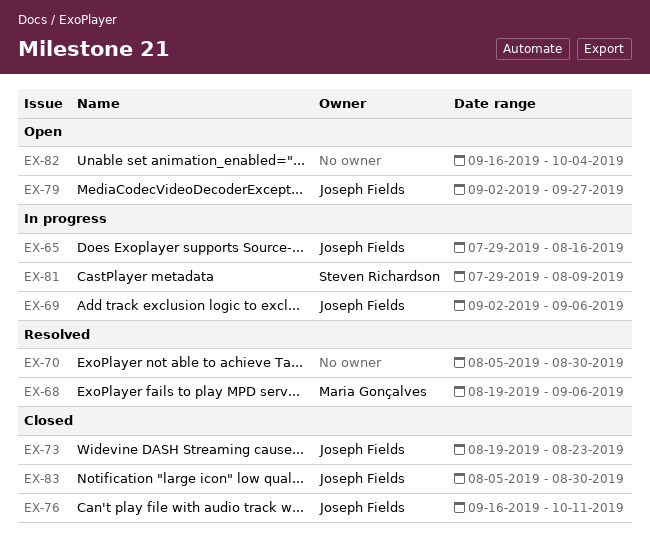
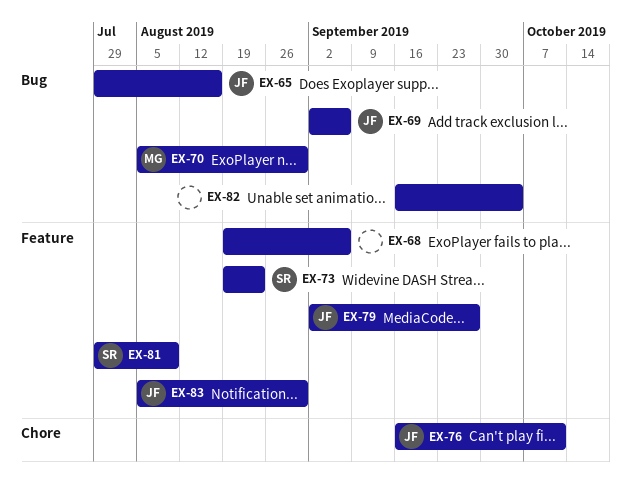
EX-68, owner: Maria Gonçalves -> none
EX-70, owner: none -> Maria Gonçalves
EX-73, owner: Joseph Fields -> Steven Richardson

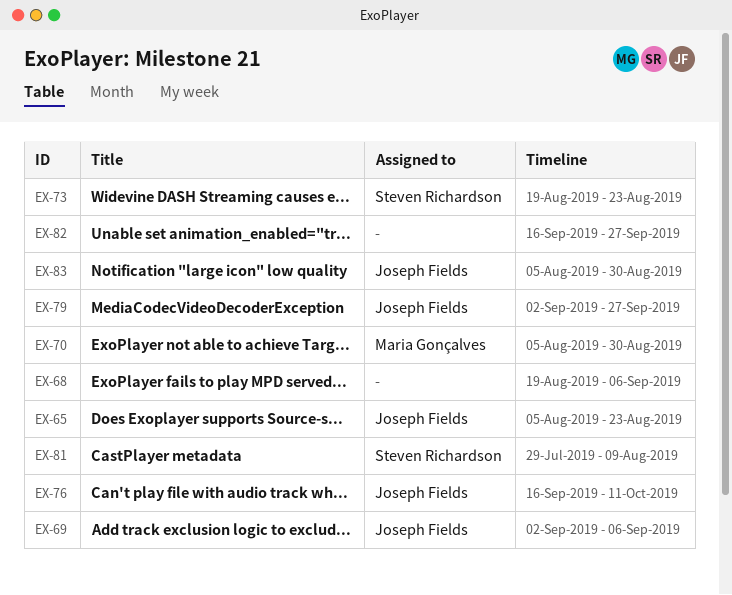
EX-65, start: Jul 29 -> Aug 5
EX-65, due: Aug 16 -> Aug 23
EX-82, due: Oct 4 -> Sep 27

